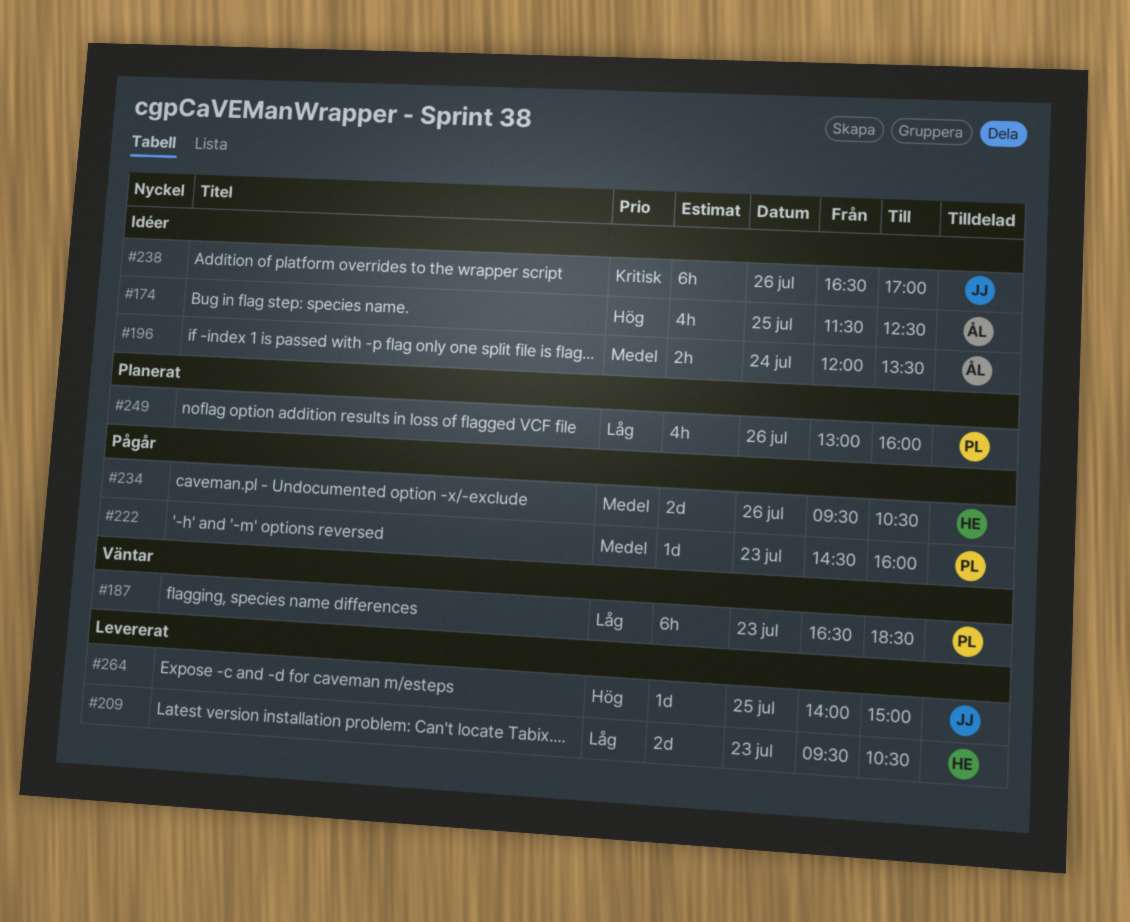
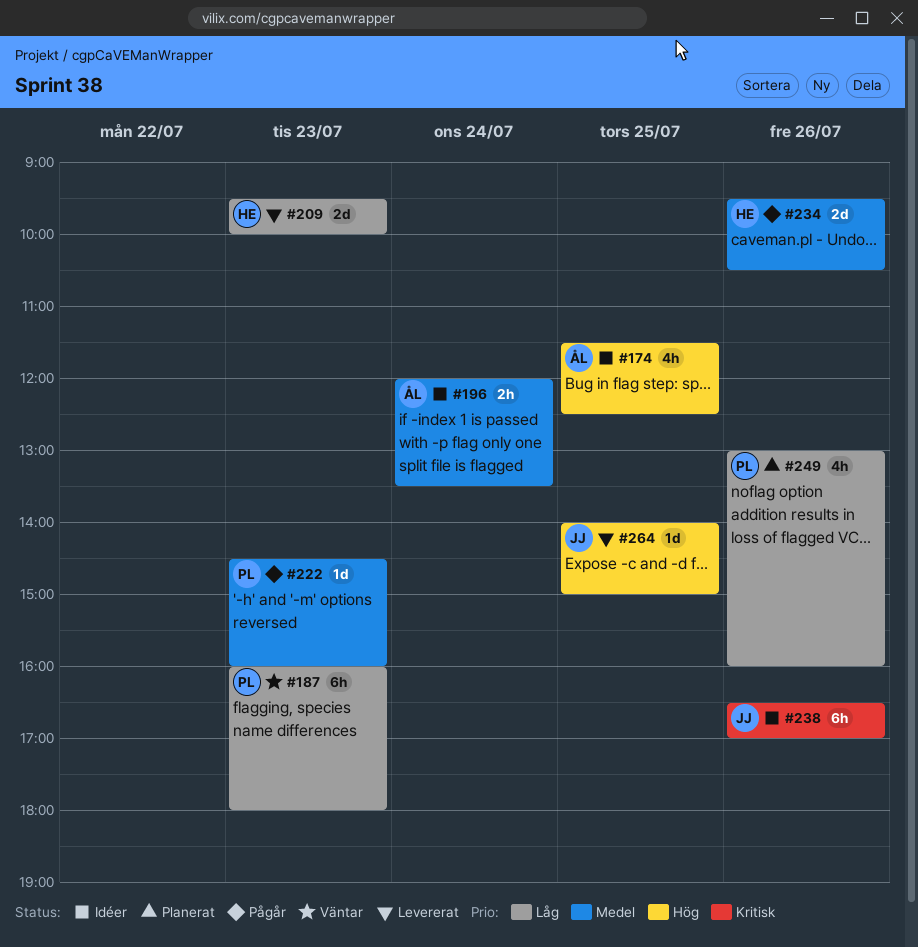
#187, begins: 16:30 -> 16:00
#187, ends: 18:30 -> 18:00
#209, ends: 10:30 -> 10:00

